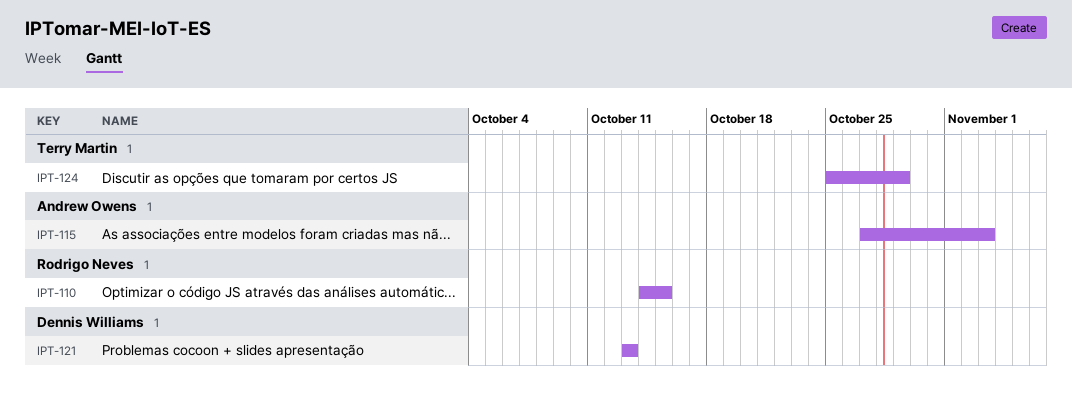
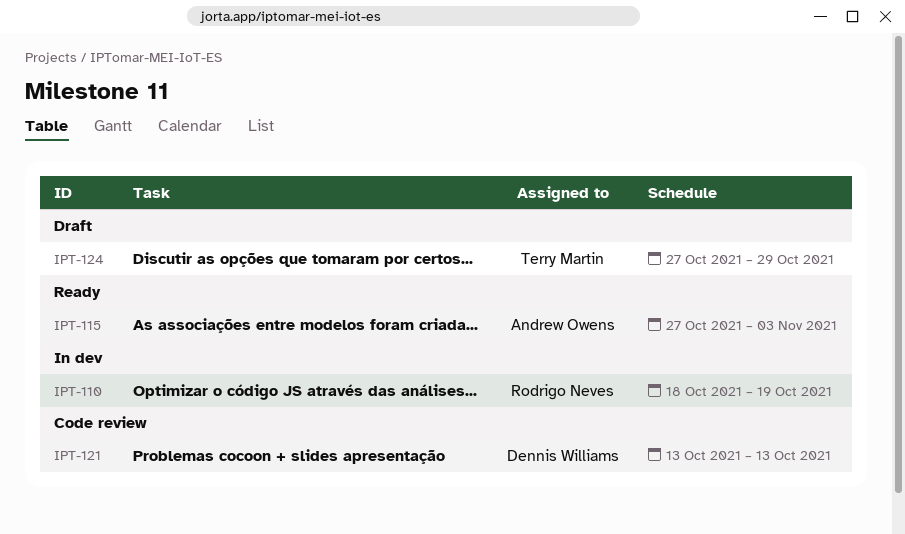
IPT-110, start: Oct 14 -> Oct 18
IPT-110, due: Oct 15 -> Oct 19
IPT-124, start: Oct 25 -> Oct 27

